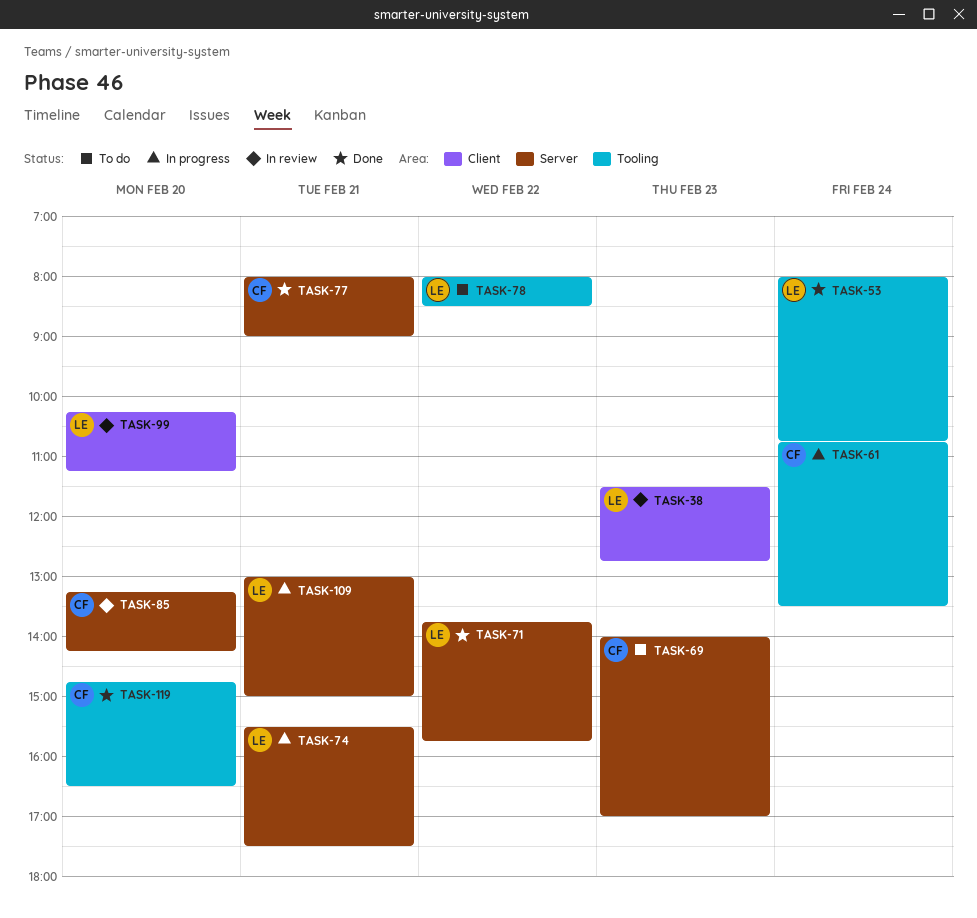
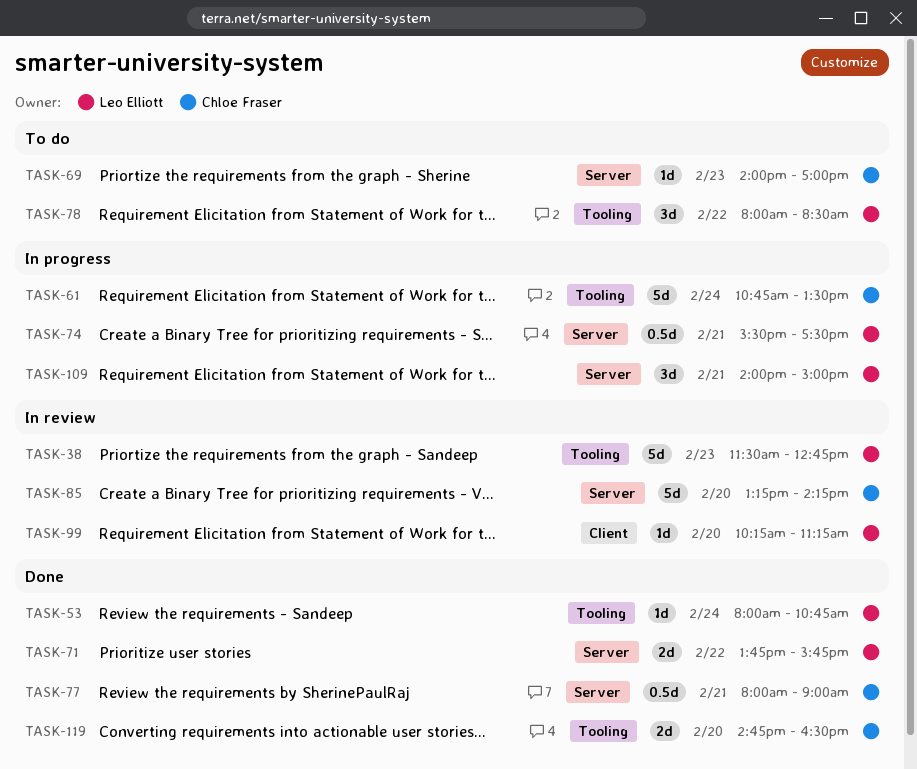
TASK-38, label: Client -> Tooling
TASK-109, begins: 13:00 -> 14:00

